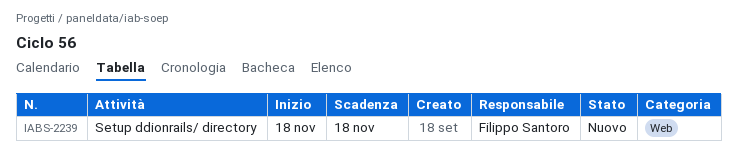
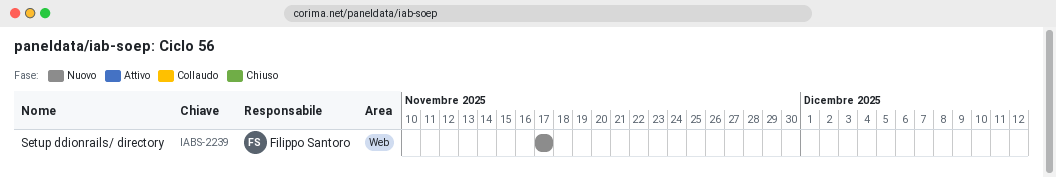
IABS-2239, start: Nov 18 -> Nov 17
IABS-2239, due: Nov 18 -> Nov 17

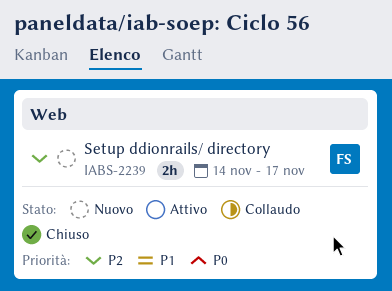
IABS-2239, start: Nov 17 -> Nov 14

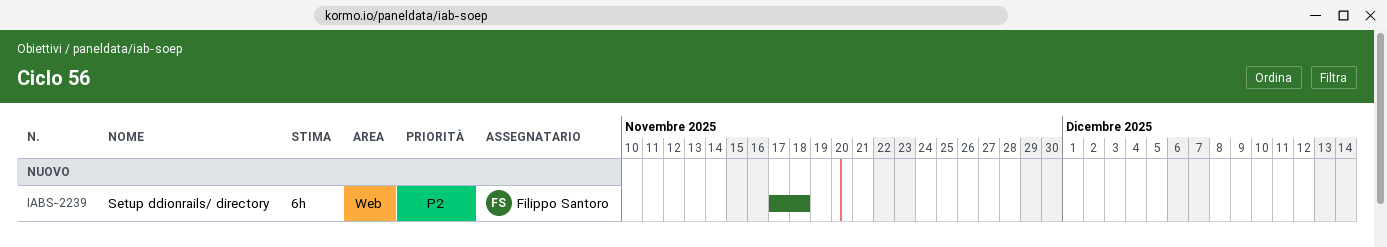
IABS-2239, estimate: 2h -> 6h
IABS-2239, start: Nov 14 -> Nov 17
IABS-2239, due: Nov 17 -> Nov 18

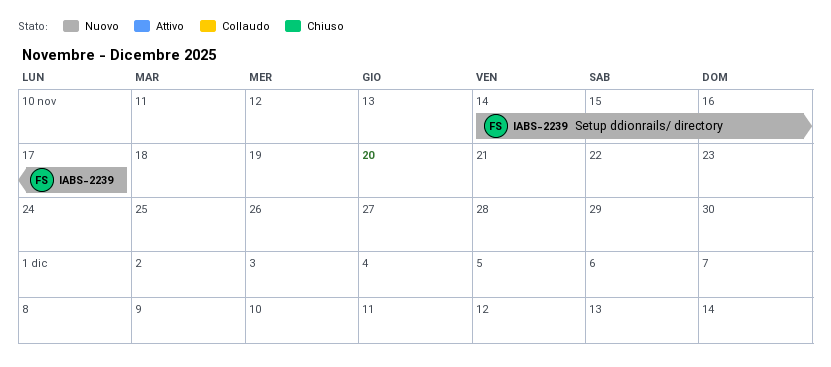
IABS-2239, start: Nov 17 -> Nov 14
IABS-2239, due: Nov 18 -> Nov 17

